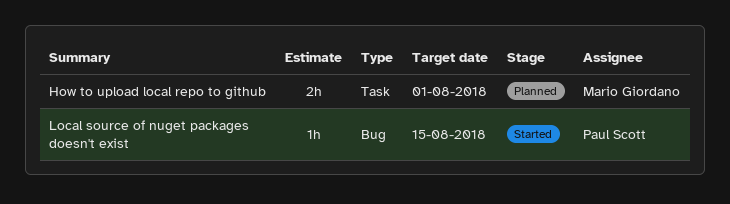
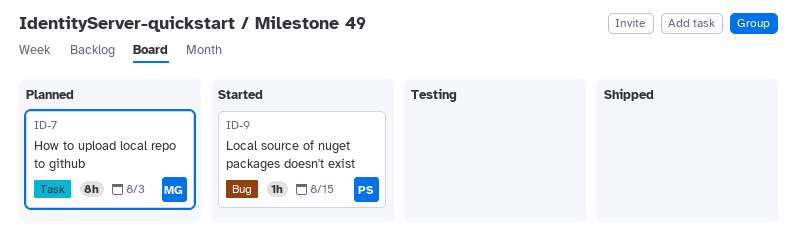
How to upload local repo to github, estimate: 2h -> 8h
How to upload local repo to github, due: Aug 1 -> Aug 3

